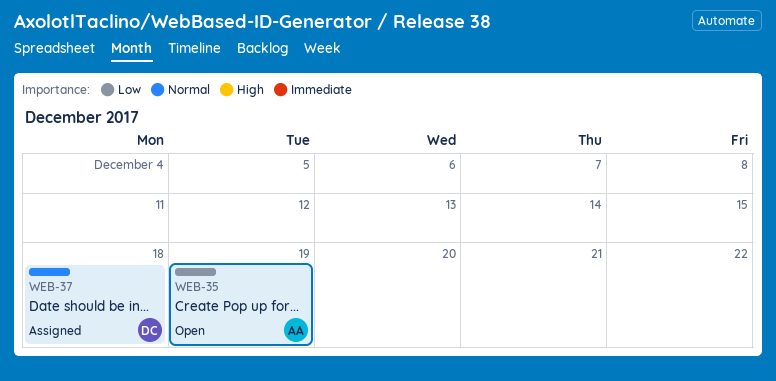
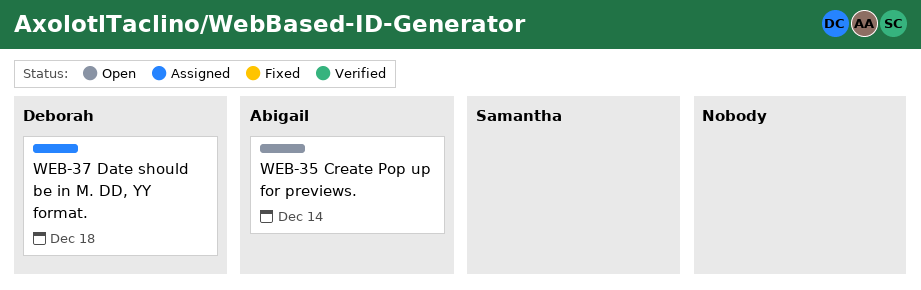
WEB-35, due: Dec 19 -> Dec 14

